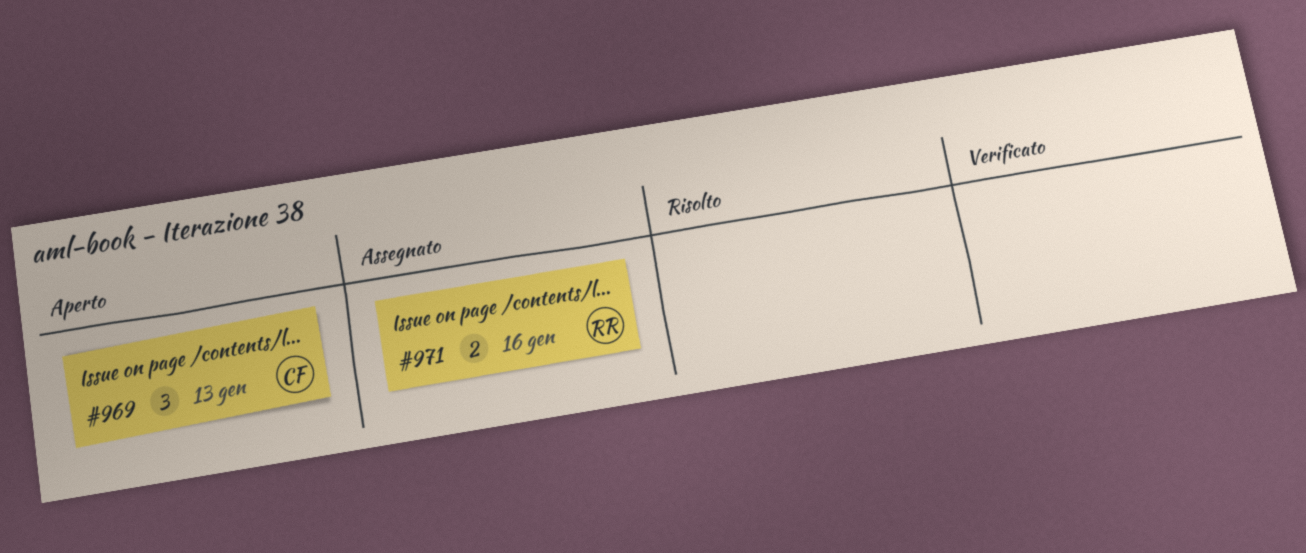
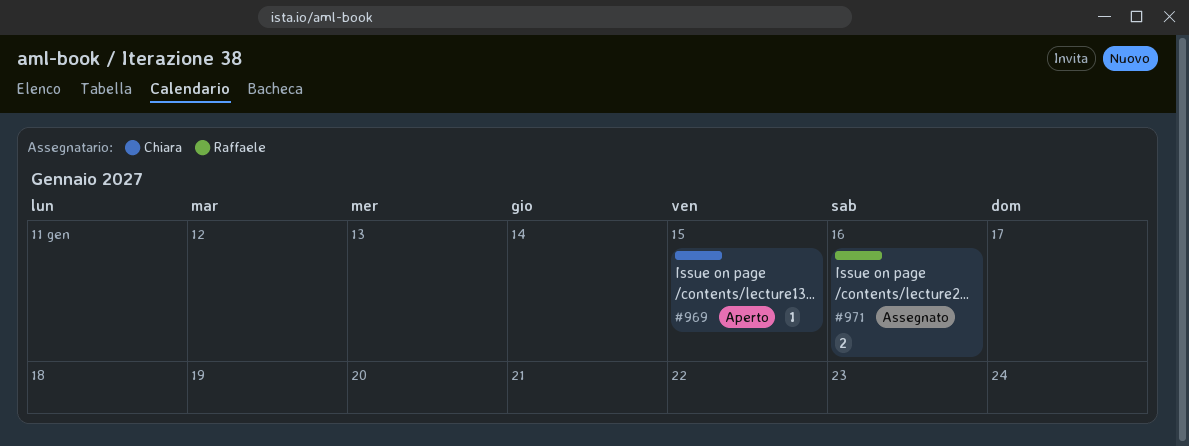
#969, estimate: 3 -> 1
#969, due: Jan 13 -> Jan 15

